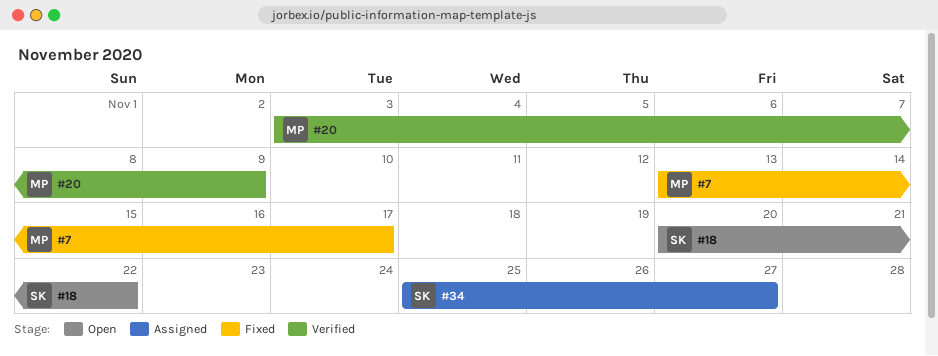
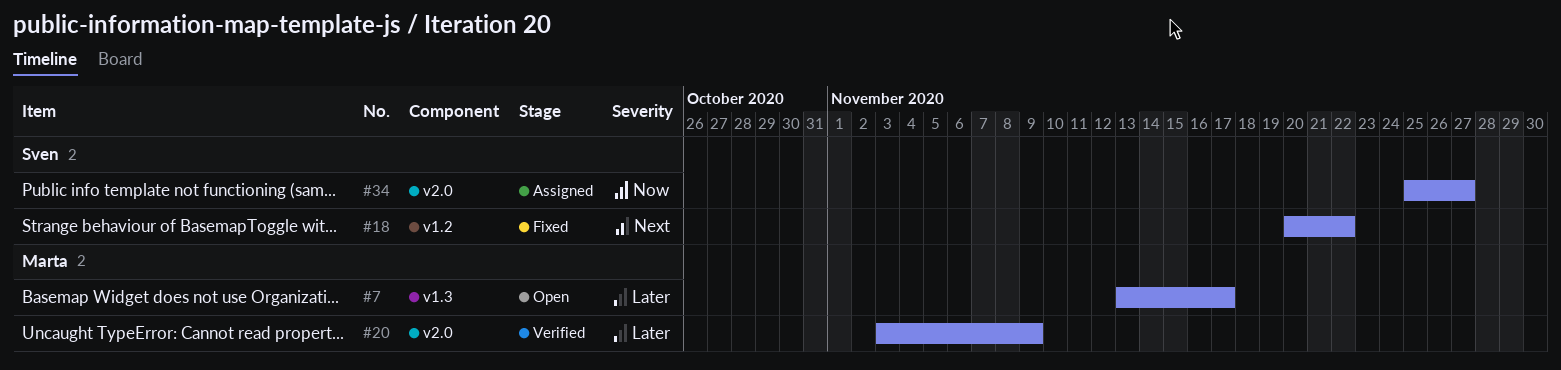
#7, status: Fixed -> Open
#18, status: Open -> Fixed

